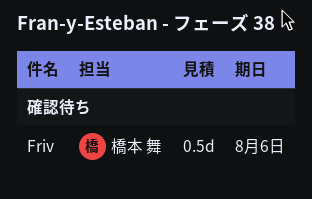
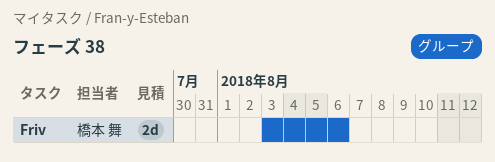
Friv, estimate: 0.5d -> 2d

